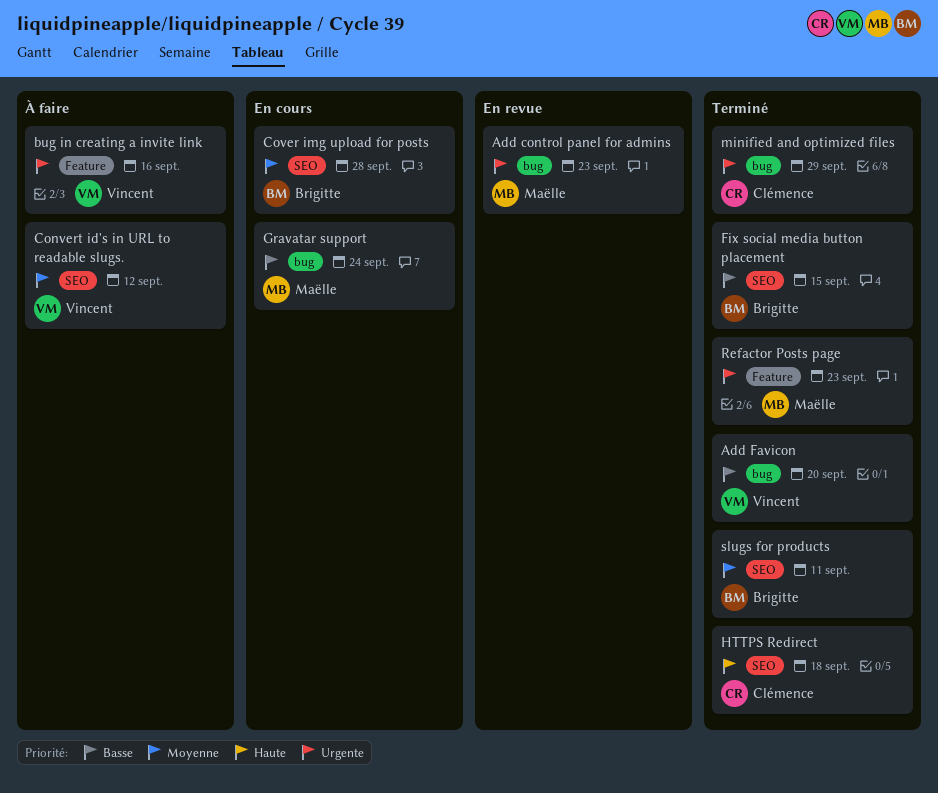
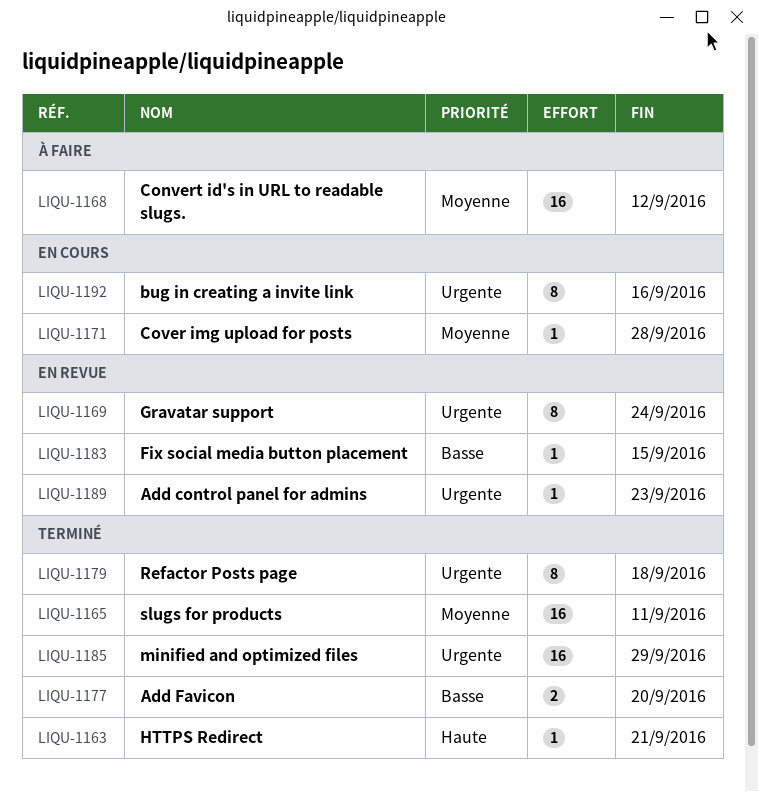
bug in creating a invite link, status: À faire -> En cours
Fix social media button placement, status: Terminé -> En revue
Gravatar support, status: En cours -> En revue
Gravatar support, priority: Basse -> Urgente
HTTPS Redirect, due: Sep 18 -> Sep 21
Refactor Posts page, due: Sep 23 -> Sep 18

